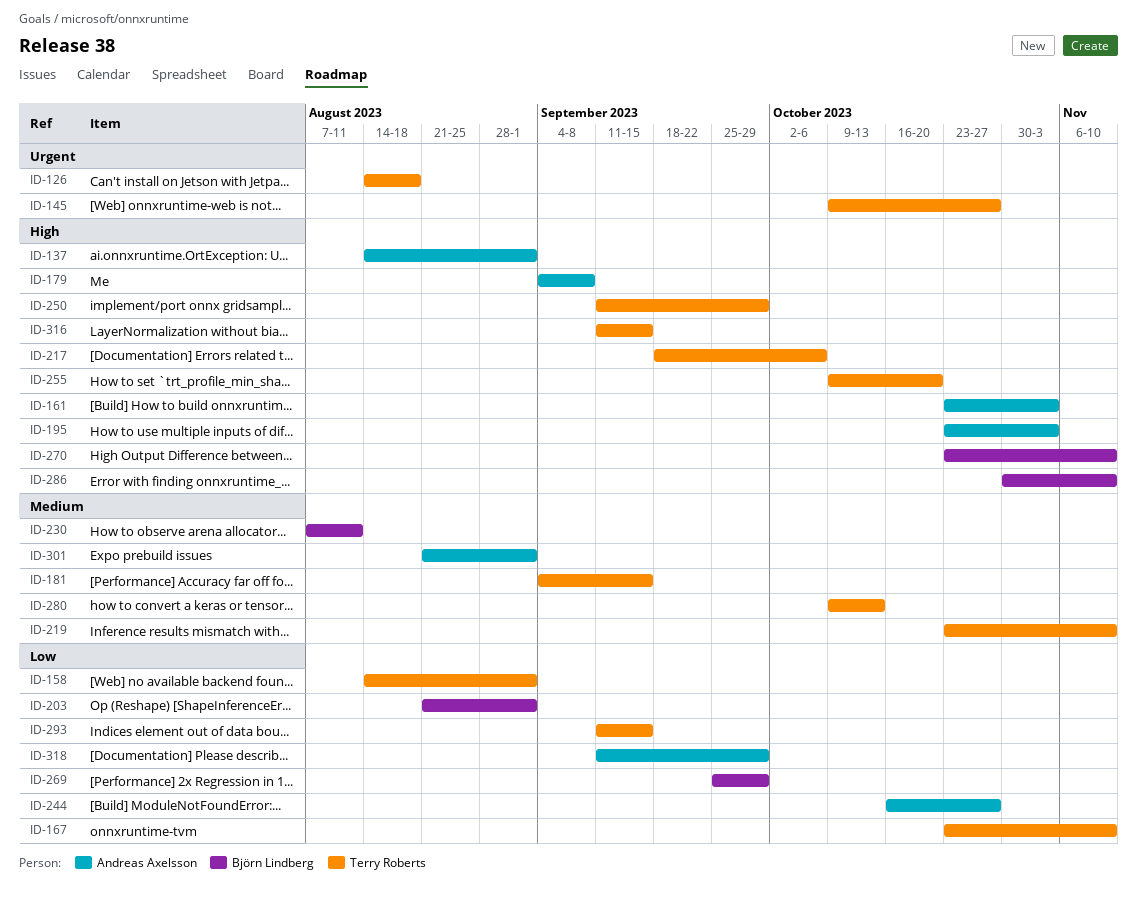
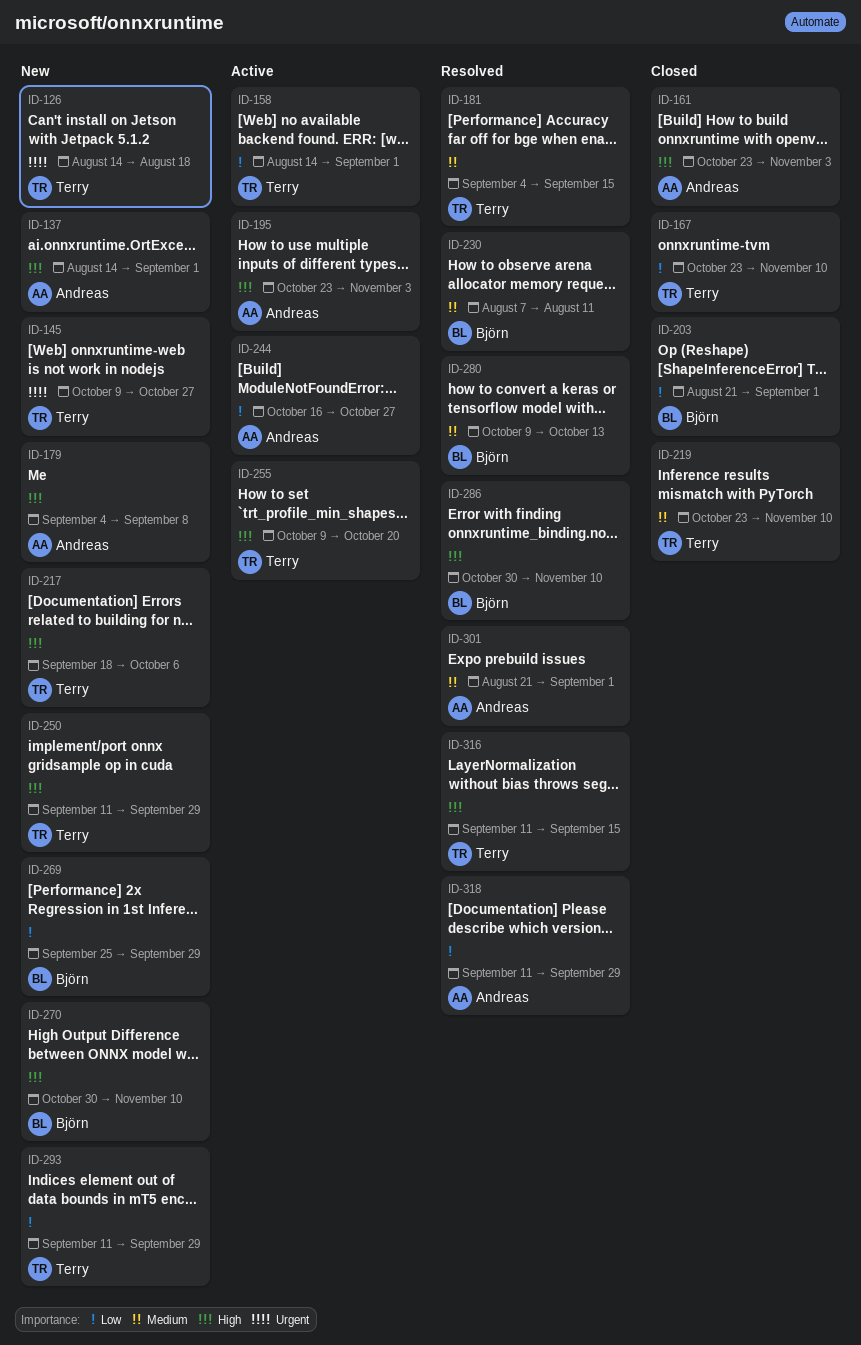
ID-270, start: Oct 23 -> Oct 30
ID-280, owner: Terry Roberts -> Björn Lindberg
ID-293, due: Sep 15 -> Sep 29

